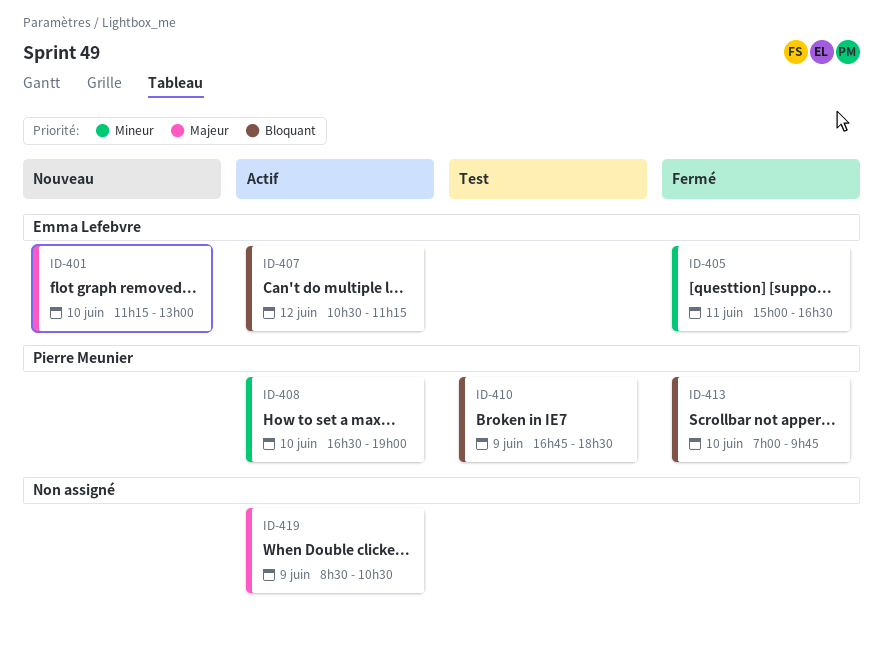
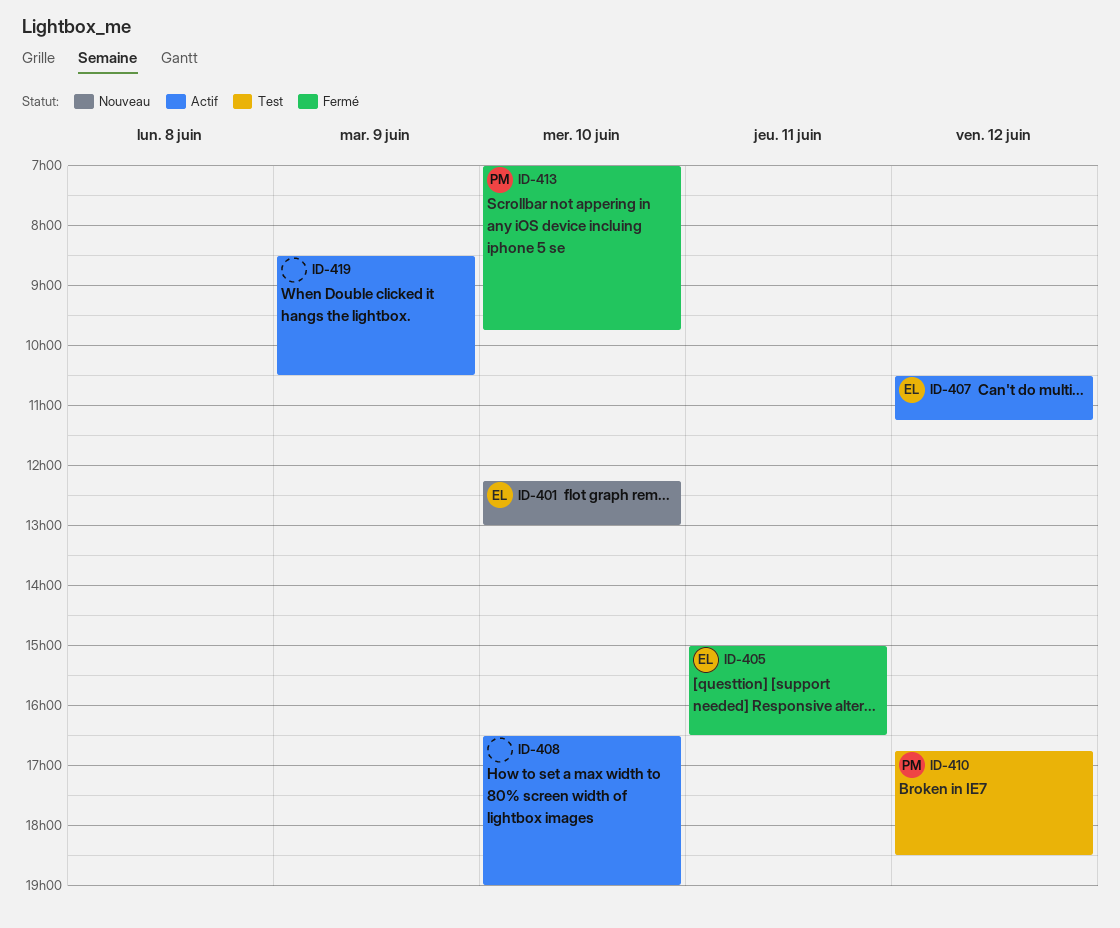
ID-401, begins: 11:15 -> 12:15
ID-408, owner: Pierre Meunier -> none
ID-410, day: Jun 9 -> Jun 12

